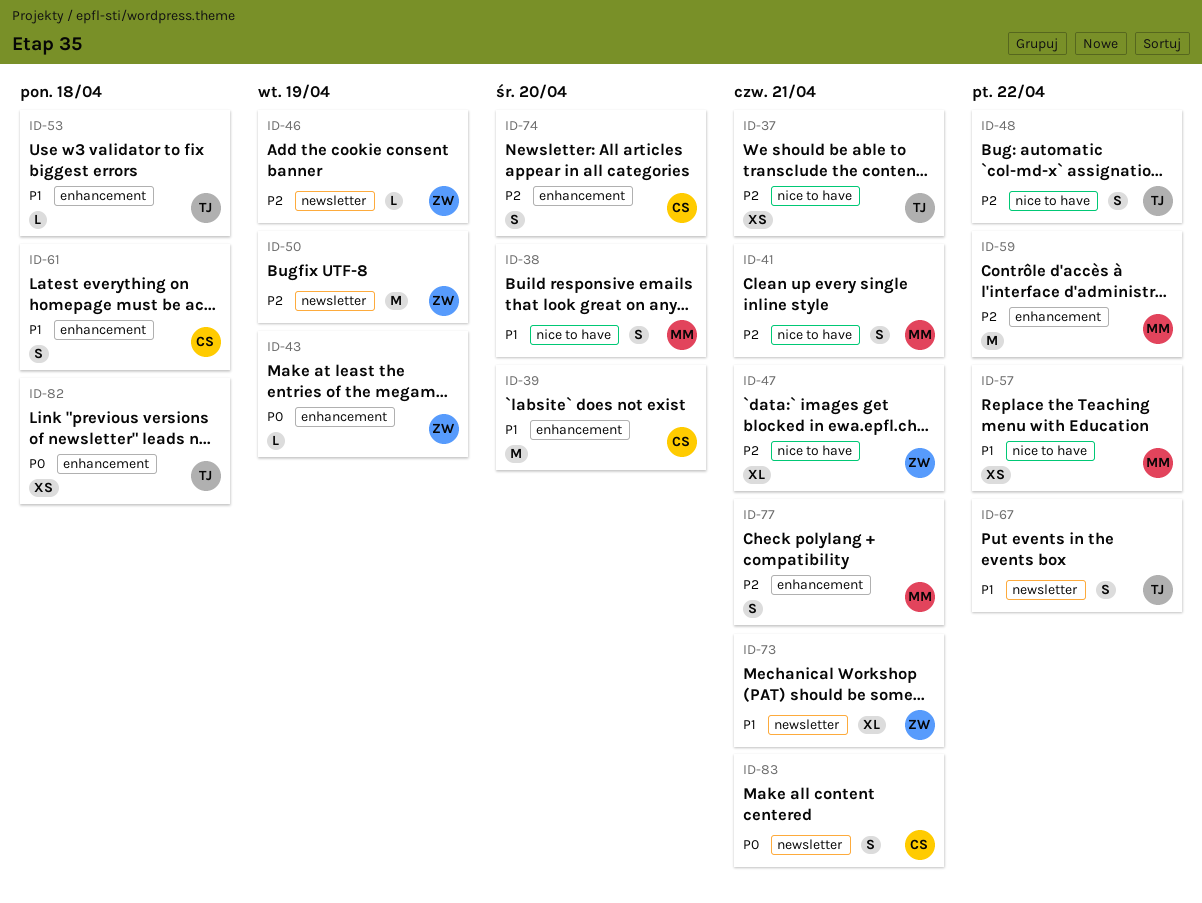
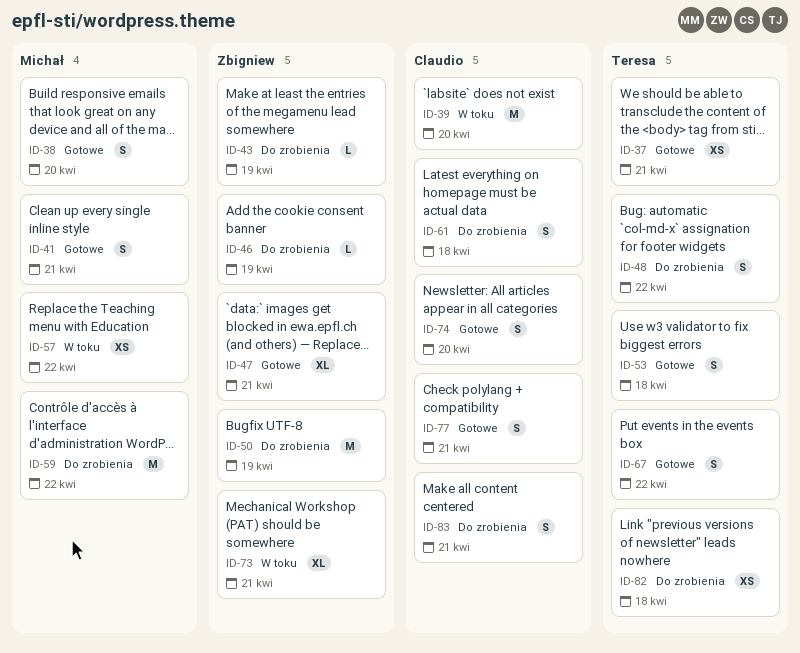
ID-53, estimate: L -> S
ID-77, owner: Michał -> Claudio

